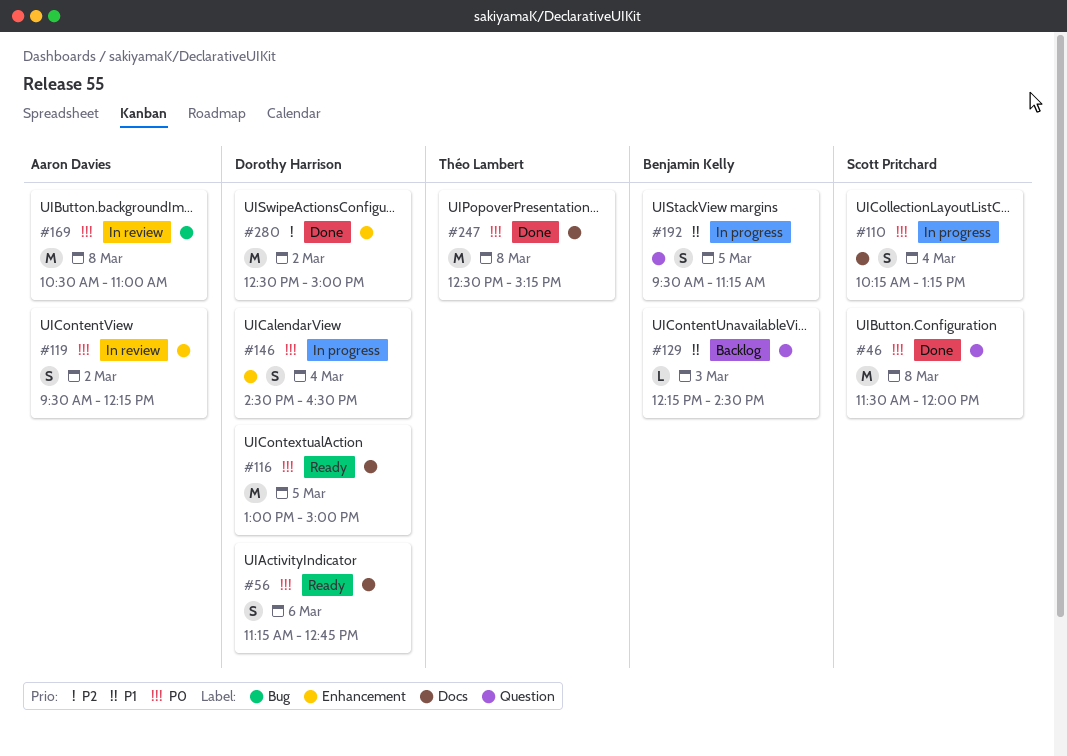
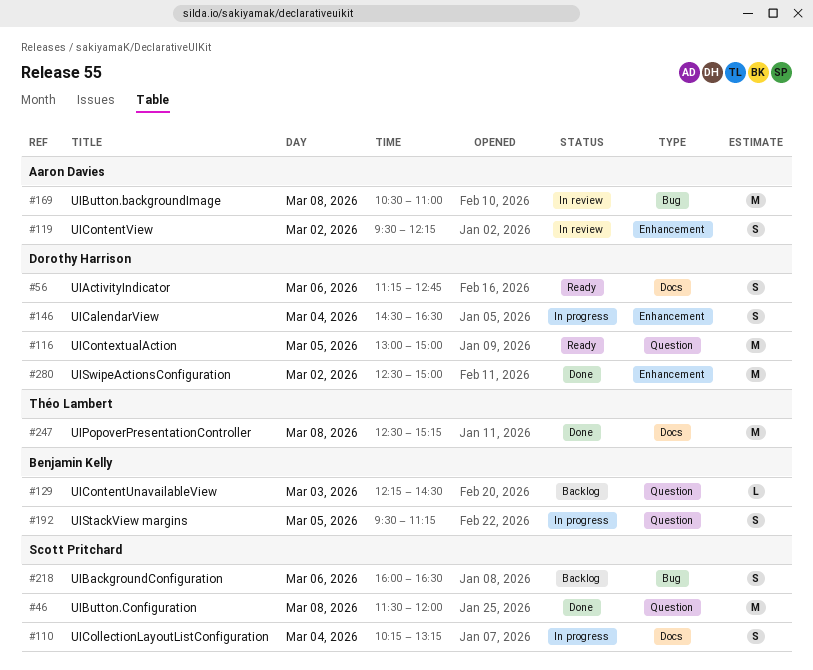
#116, label: Docs -> Question
#218: none -> present

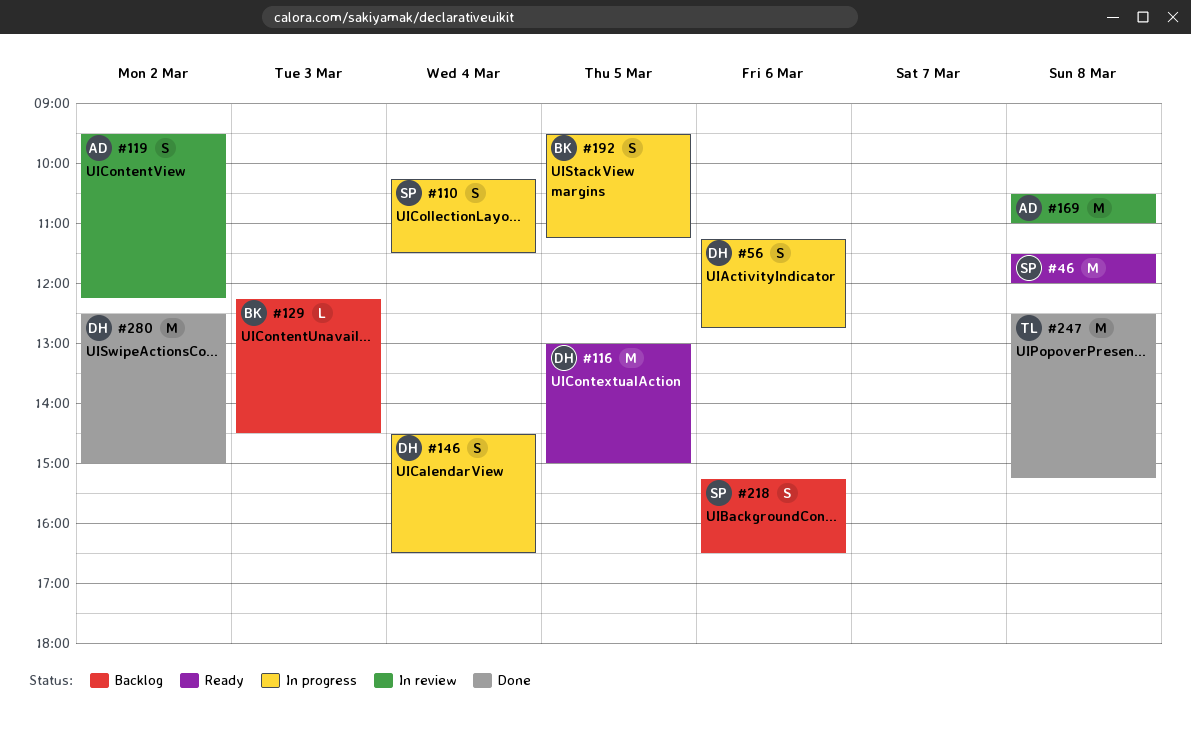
#46, status: Done -> Ready
#56, status: Ready -> In progress
#110, ends: 13:15 -> 11:30
#218, begins: 16:00 -> 15:15

